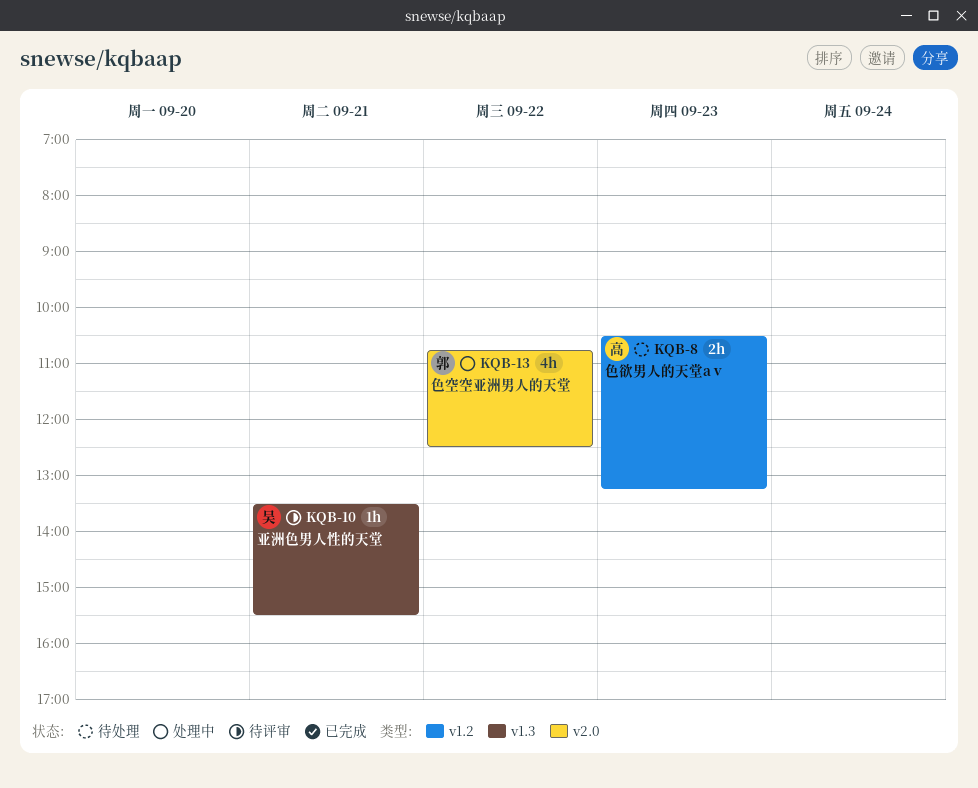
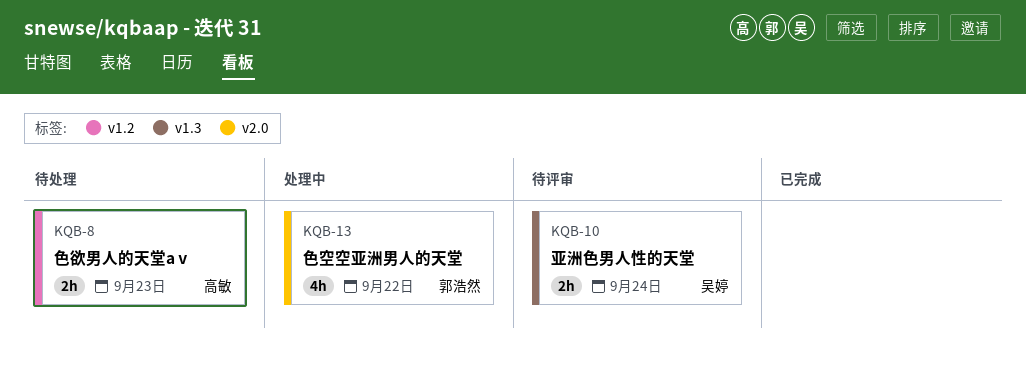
KQB-10, estimate: 1h -> 2h
KQB-10, day: Sep 21 -> Sep 24

